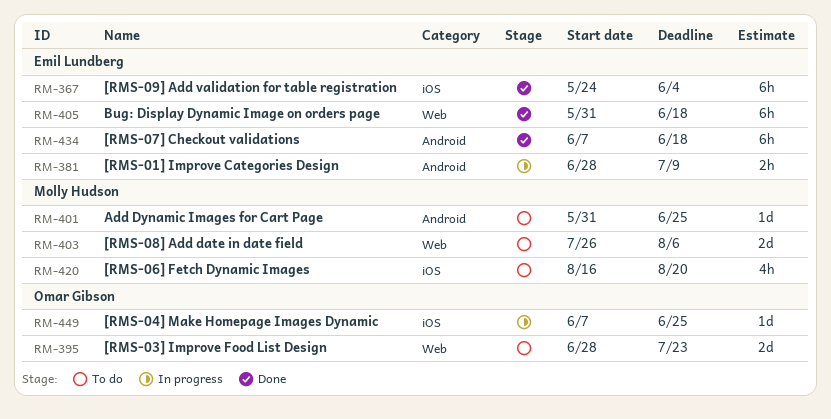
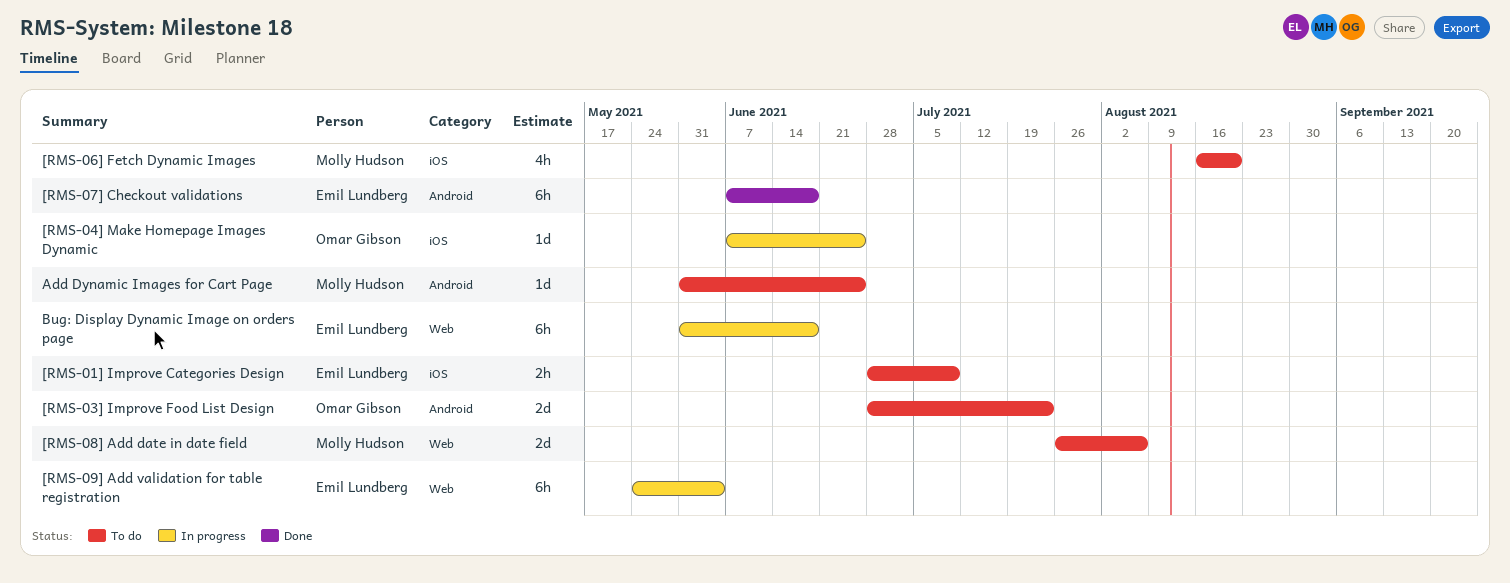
[RMS-01] Improve Categories Design, status: In progress -> To do
[RMS-01] Improve Categories Design, label: Android -> iOS
[RMS-03] Improve Food List Design, label: Web -> Android
[RMS-09] Add validation for table registration, status: Done -> In progress
[RMS-09] Add validation for table registration, label: iOS -> Web
Bug: Display Dynamic Image on orders page, status: Done -> In progress

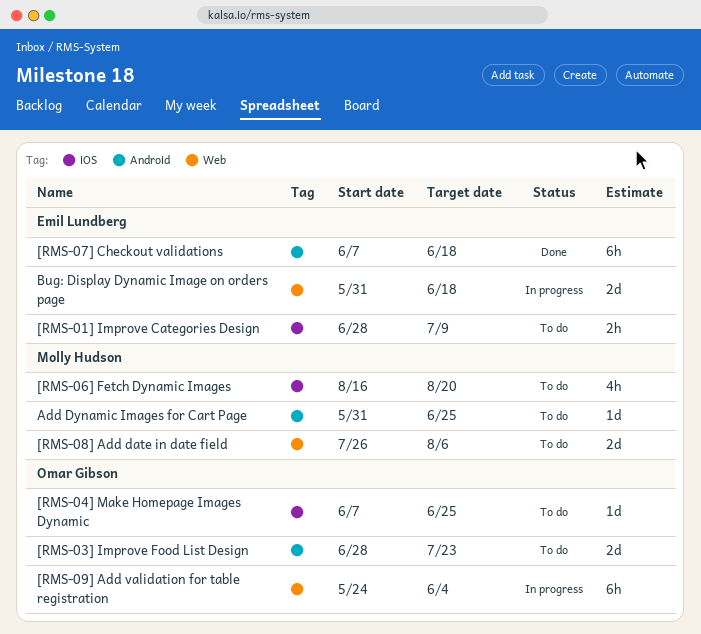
[RMS-04] Make Homepage Images Dynamic, status: In progress -> To do
[RMS-09] Add validation for table registration, owner: Emil Lundberg -> Omar Gibson
Bug: Display Dynamic Image on orders page, estimate: 6h -> 2d

